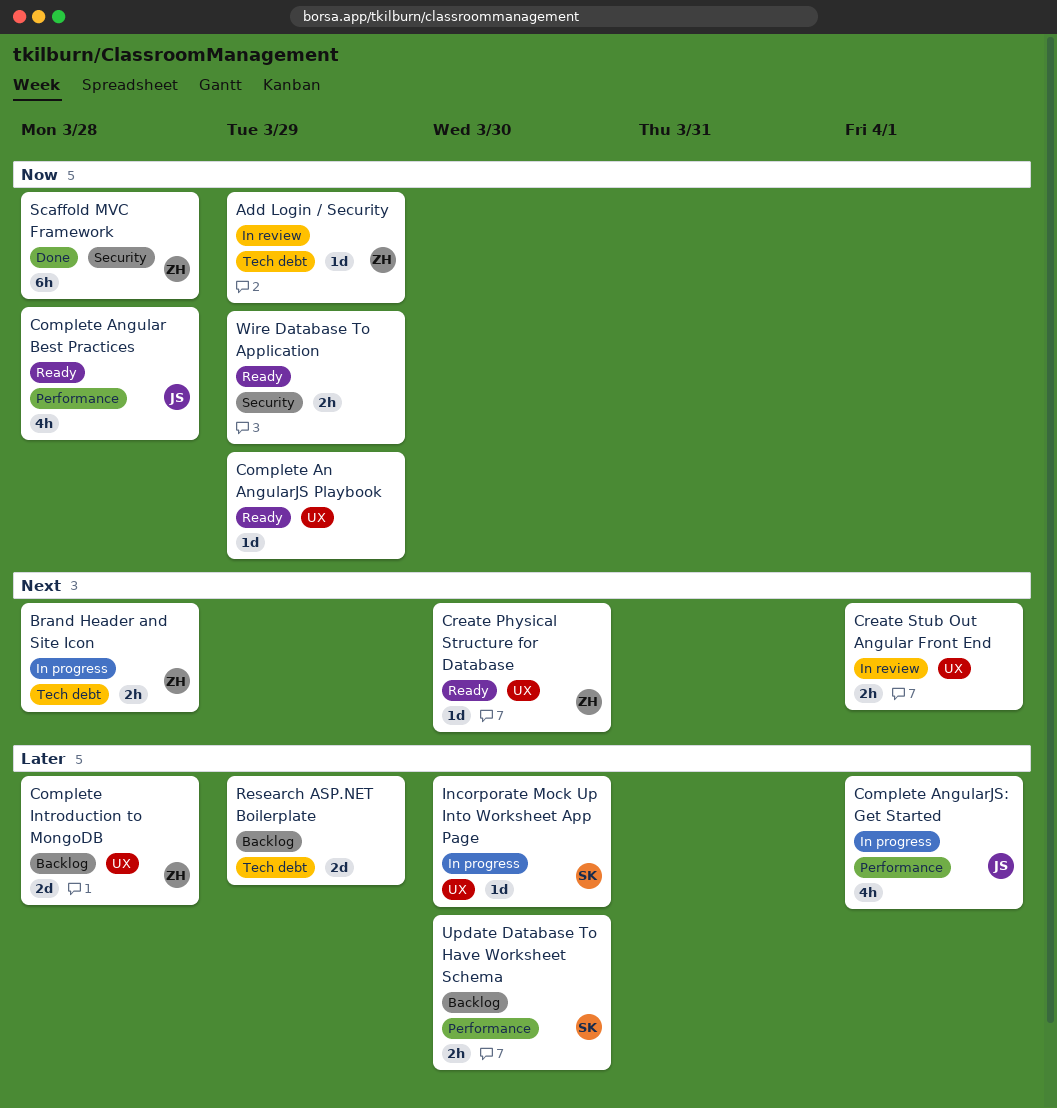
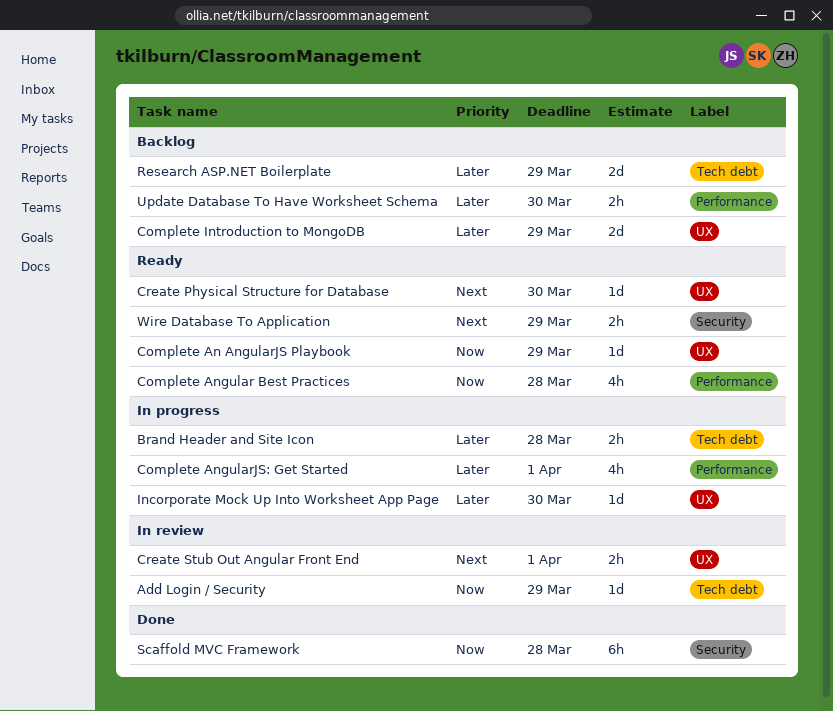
Brand Header and Site Icon, priority: Next -> Later
Complete Introduction to MongoDB, due: Mar 28 -> Mar 29
Wire Database To Application, priority: Now -> Next

